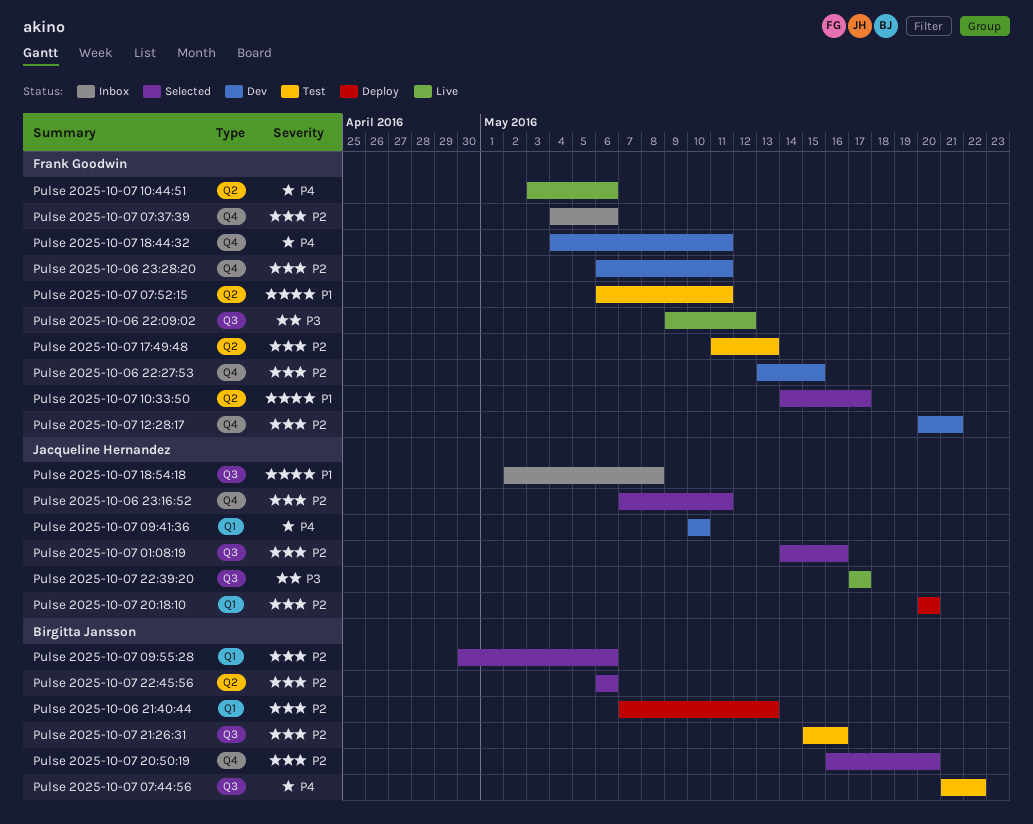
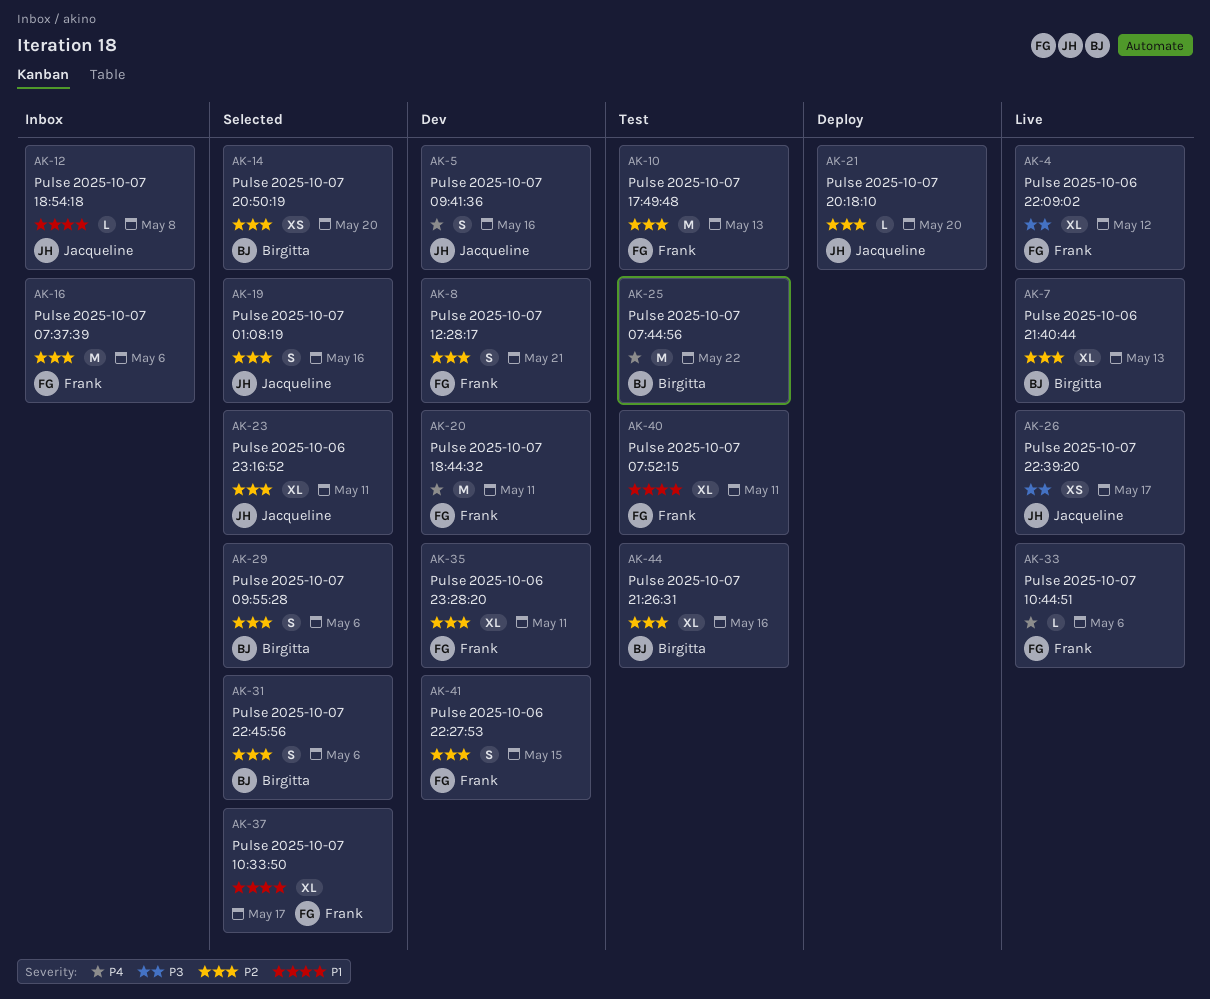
Pulse 2025-10-06 21:40:44, status: Deploy -> Live
Pulse 2025-10-07 09:41:36, due: May 10 -> May 16

